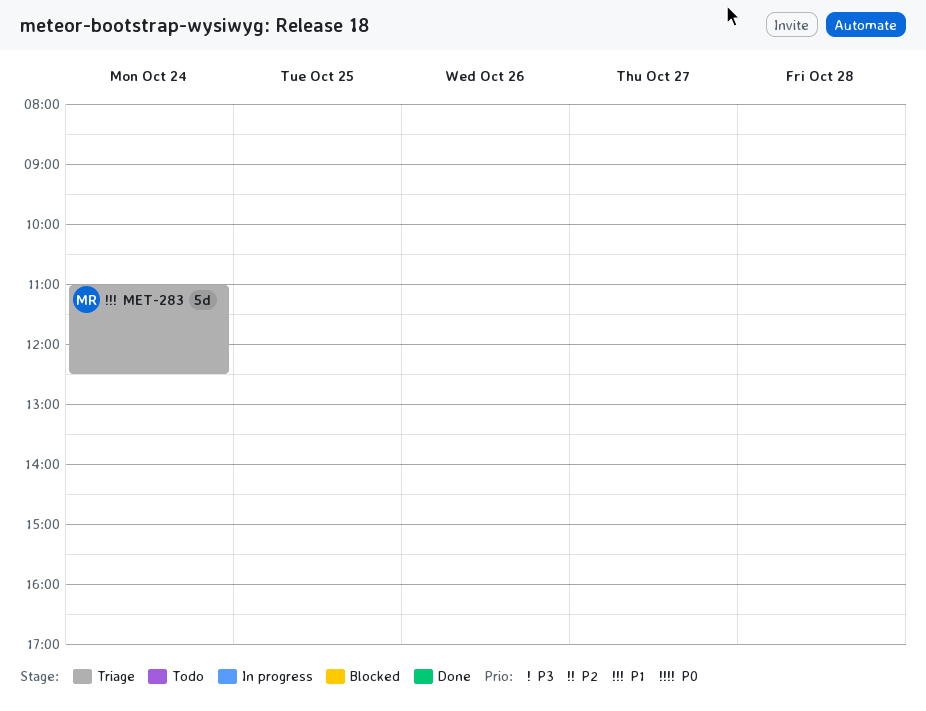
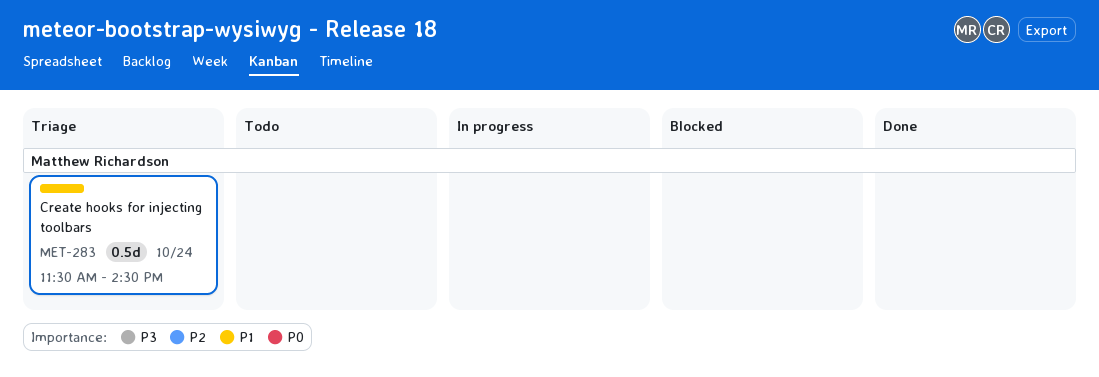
MET-283, estimate: 5d -> 0.5d
MET-283, begins: 11:00 -> 11:30
MET-283, ends: 12:30 -> 14:30

